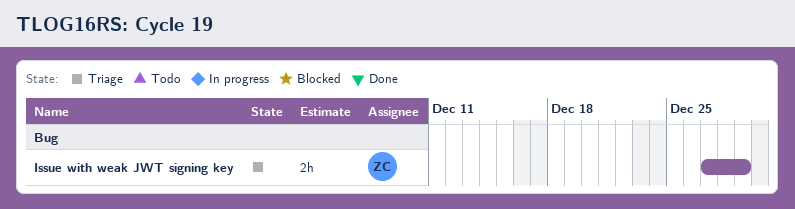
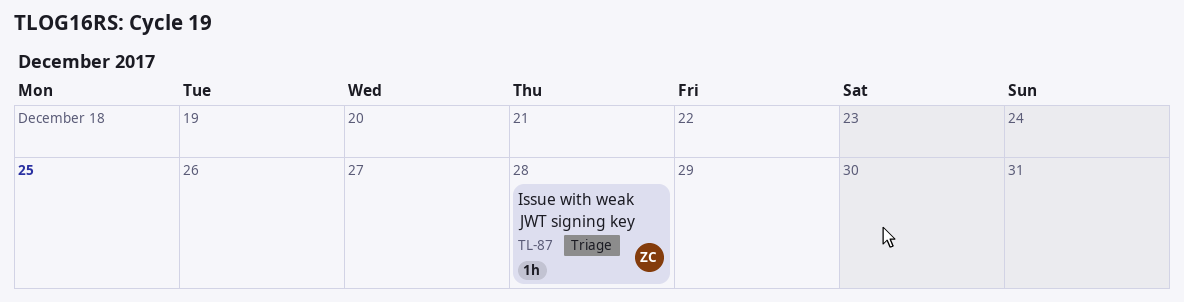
Issue with weak JWT signing key, estimate: 2h -> 1h
Issue with weak JWT signing key, due: Dec 29 -> Dec 28

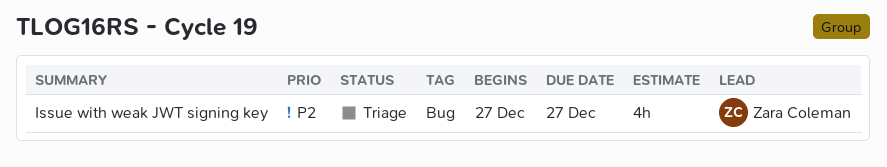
Issue with weak JWT signing key, estimate: 1h -> 4h
Issue with weak JWT signing key, due: Dec 28 -> Dec 27

